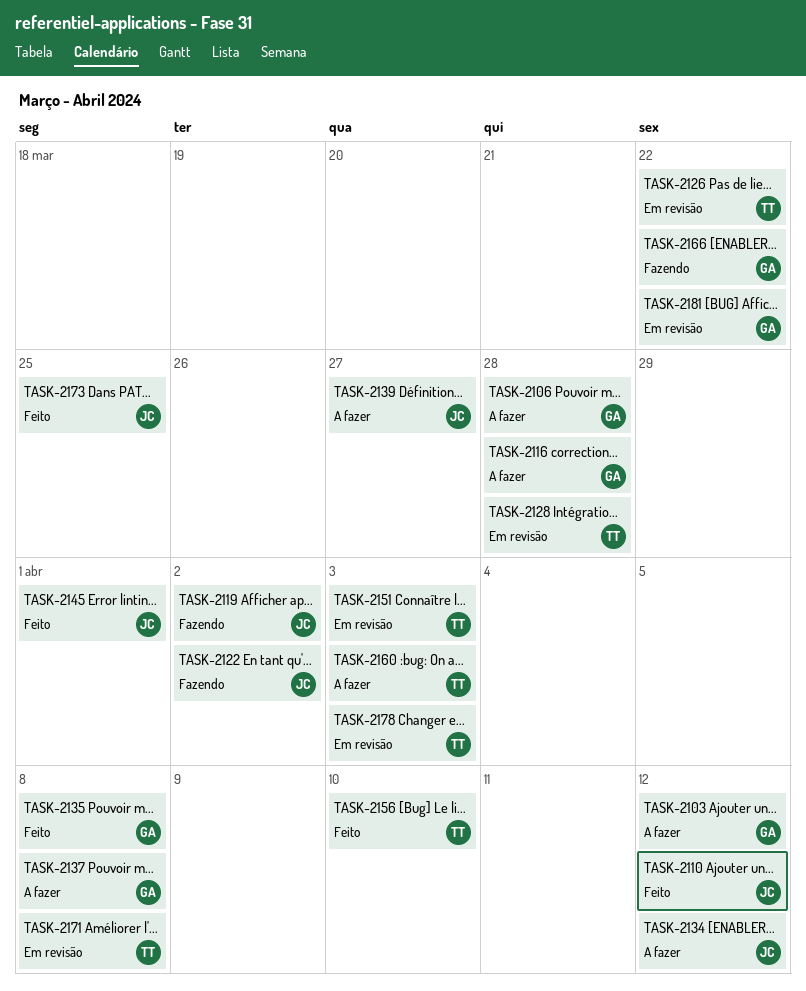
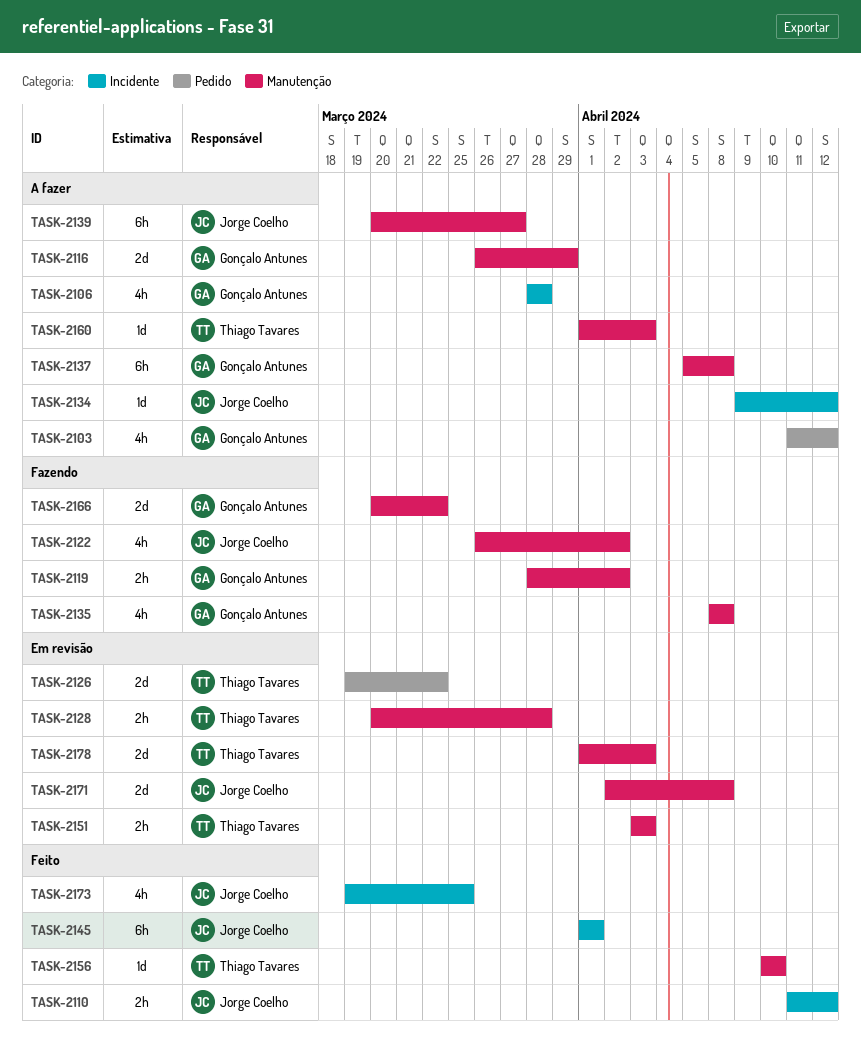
TASK-2116, due: Mar 28 -> Mar 29
TASK-2119, owner: Jorge Coelho -> Gonçalo Antunes
TASK-2135, status: Feito -> Fazendo
TASK-2171, owner: Thiago Tavares -> Jorge Coelho
TASK-2181: present -> none

